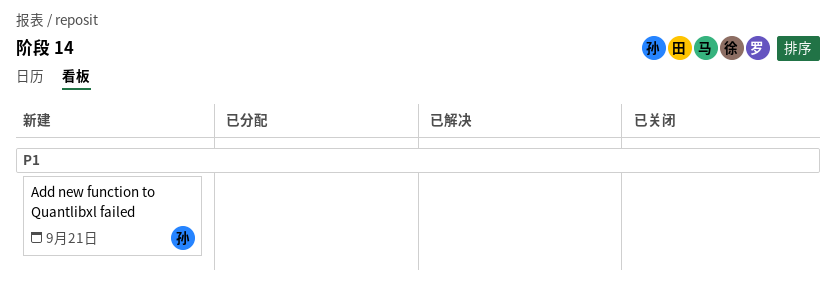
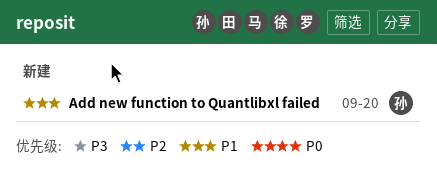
Add new function to Quantlibxl failed, due: Sep 21 -> Sep 20

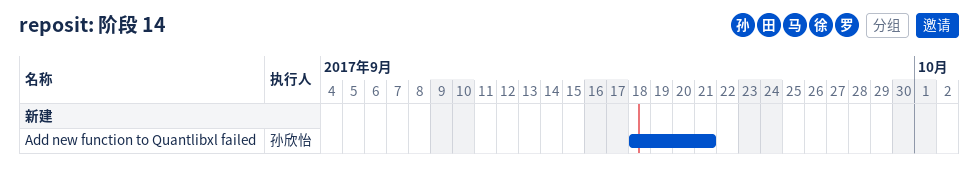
Add new function to Quantlibxl failed, due: Sep 20 -> Sep 21

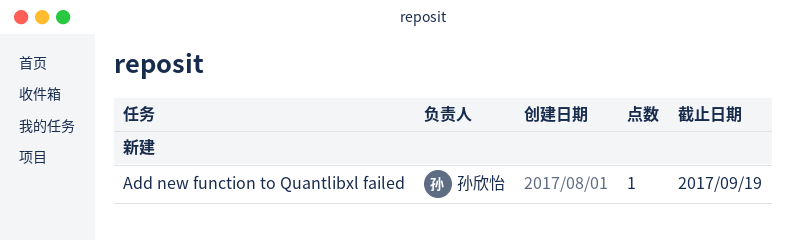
Add new function to Quantlibxl failed, due: Sep 21 -> Sep 19

